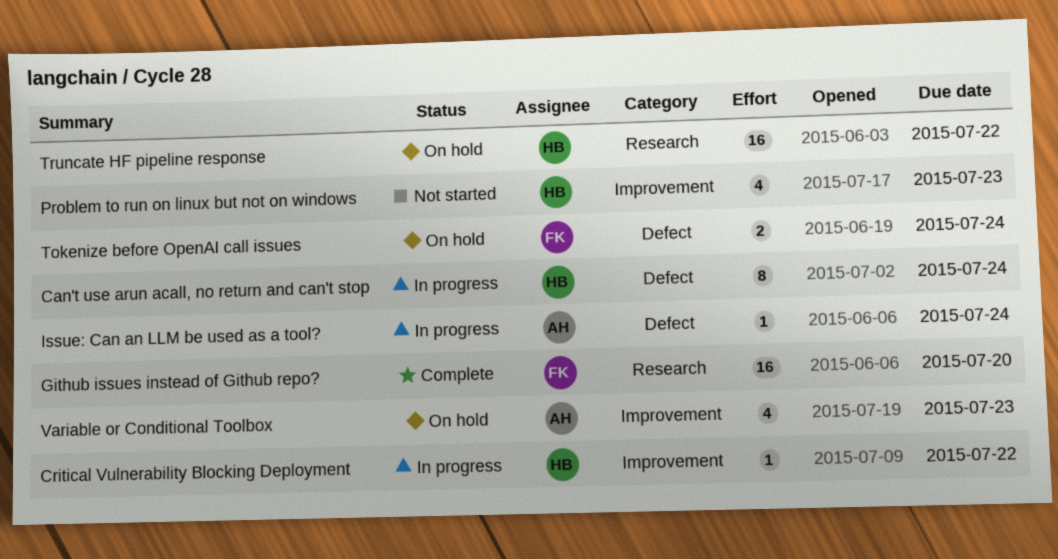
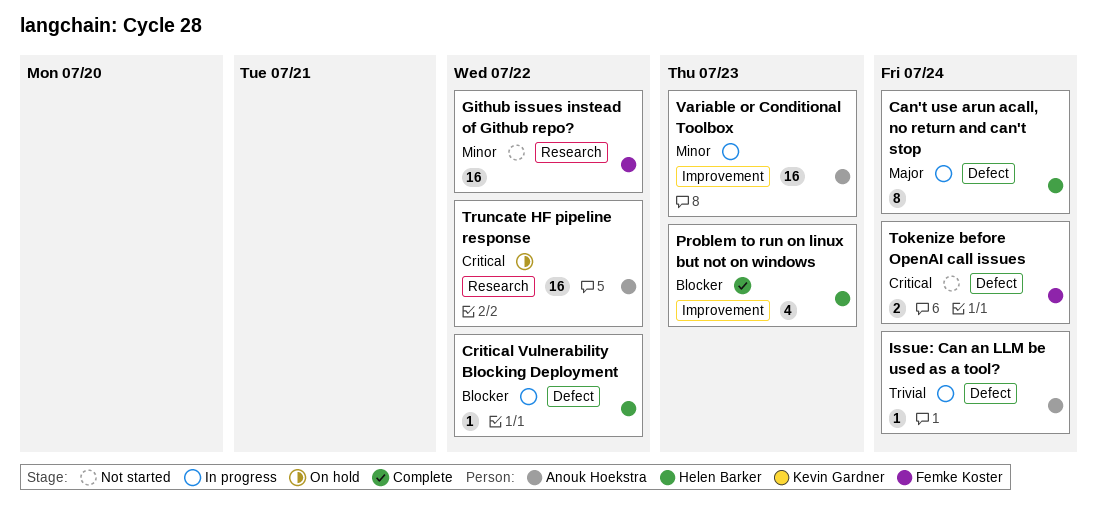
Critical Vulnerability Blocking Deployment, label: Improvement -> Defect
Github issues instead of Github repo?, status: Complete -> Not started
Github issues instead of Github repo?, due: Jul 20 -> Jul 22
Problem to run on linux but not on windows, status: Not started -> Complete
Tokenize before OpenAI call issues, status: On hold -> Not started
Truncate HF pipeline response, owner: Helen Barker -> Anouk Hoekstra
Variable or Conditional Toolbox, status: On hold -> In progress
Variable or Conditional Toolbox, estimate: 4 -> 16

